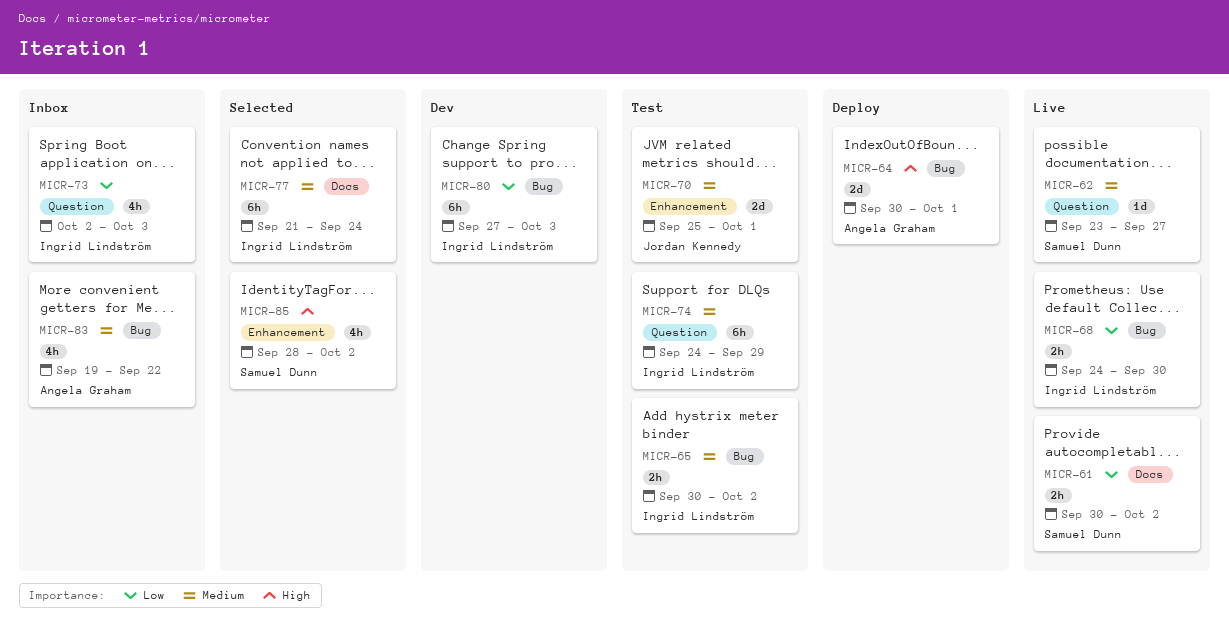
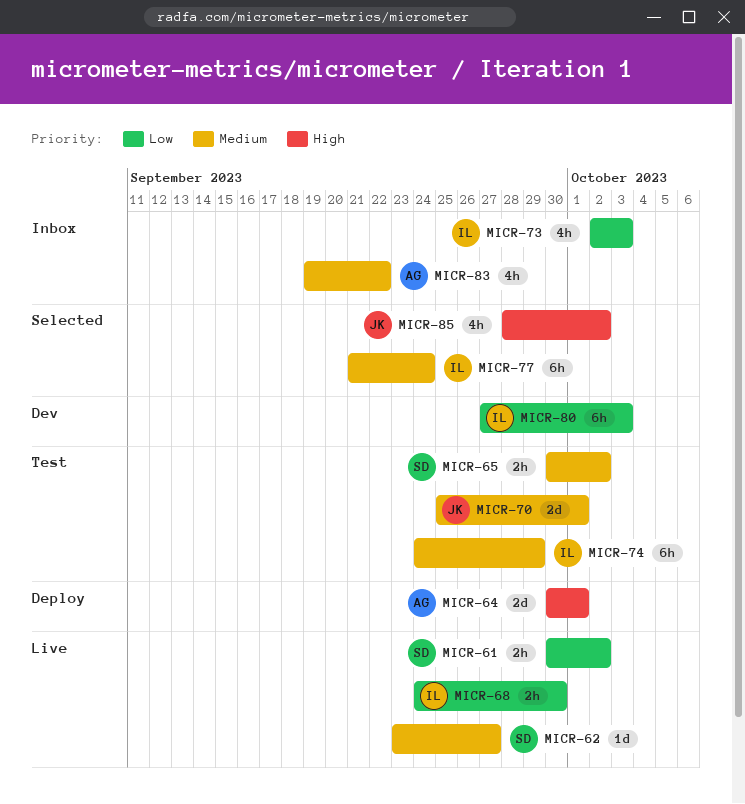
MICR-65, owner: Ingrid Lindström -> Samuel Dunn
MICR-85, owner: Samuel Dunn -> Jordan Kennedy

